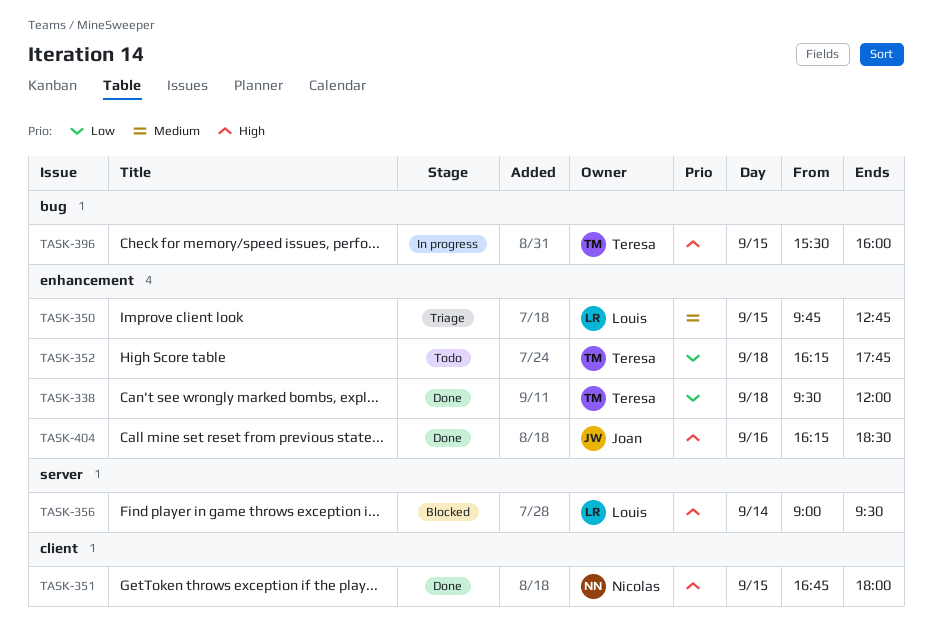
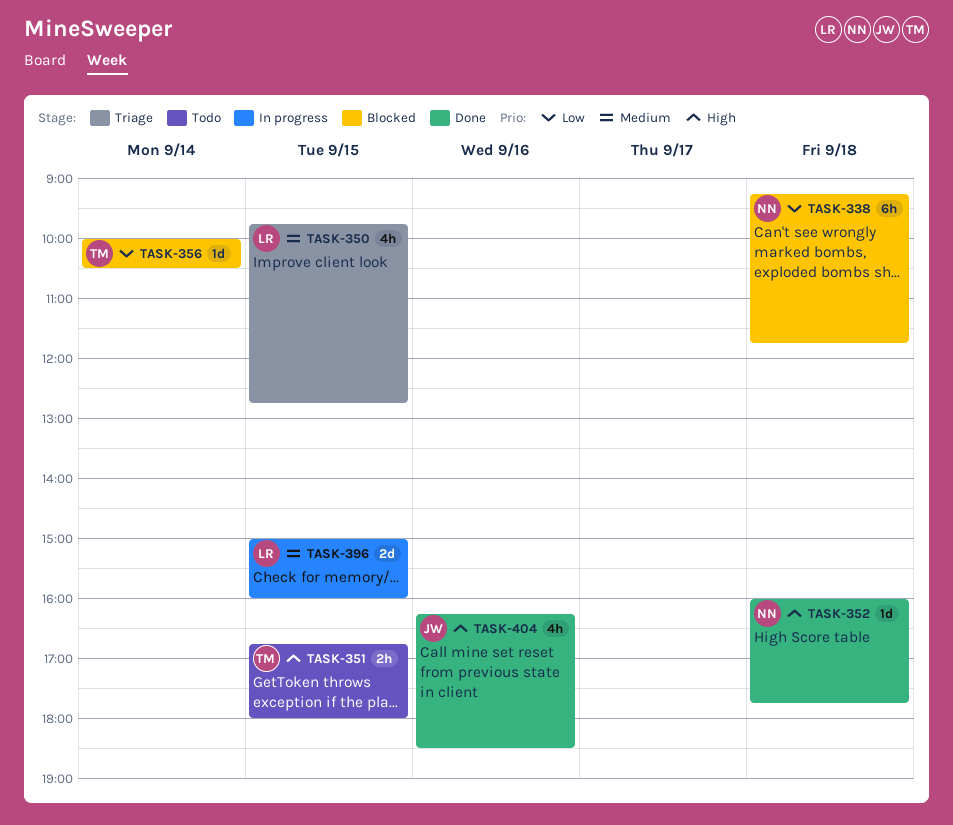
TASK-338, status: Done -> Blocked
TASK-338, owner: Teresa -> Nicolas
TASK-338, begins: 09:30 -> 09:15
TASK-338, ends: 12:00 -> 11:45
TASK-351, status: Done -> Todo
TASK-351, owner: Nicolas -> Teresa
TASK-352, status: Todo -> Done
TASK-352, owner: Teresa -> Nicolas
TASK-352, priority: Low -> High
TASK-352, begins: 16:15 -> 16:00
TASK-356, owner: Louis -> Teresa
TASK-356, priority: High -> Low
TASK-356, begins: 09:00 -> 10:00
TASK-356, ends: 09:30 -> 10:30
TASK-396, owner: Teresa -> Louis
TASK-396, priority: High -> Medium
TASK-396, begins: 15:30 -> 15:00

